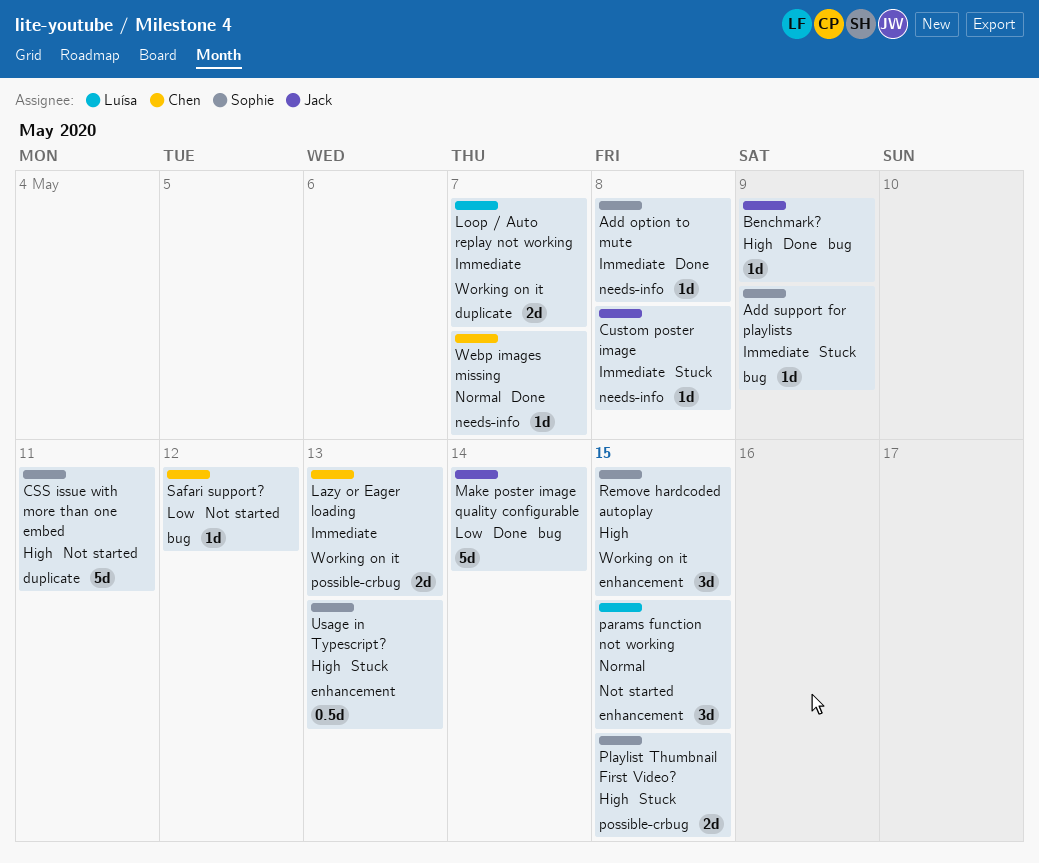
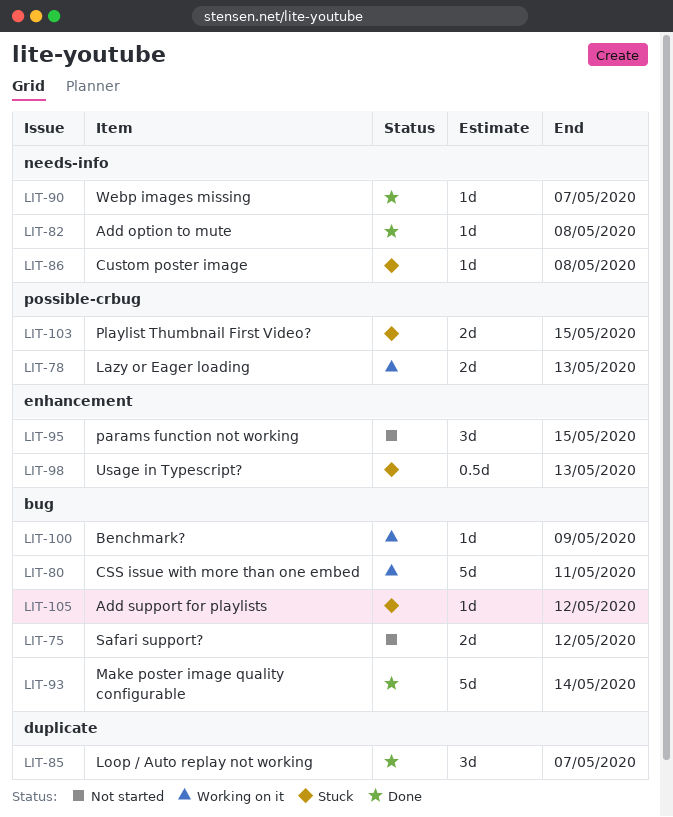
Add support for playlists, due: May 9 -> May 12
Benchmark?, status: Done -> Working on it
CSS issue with more than one embed, status: Not started -> Working on it
CSS issue with more than one embed, label: duplicate -> bug
Loop / Auto replay not working, status: Working on it -> Done
Loop / Auto replay not working, estimate: 2d -> 3d
Remove hardcoded autoplay: present -> none
Safari support?, estimate: 1d -> 2d

